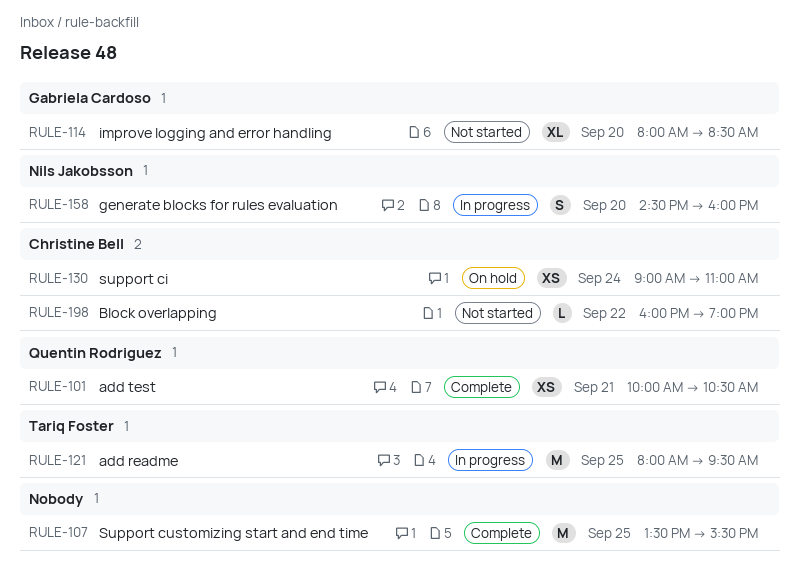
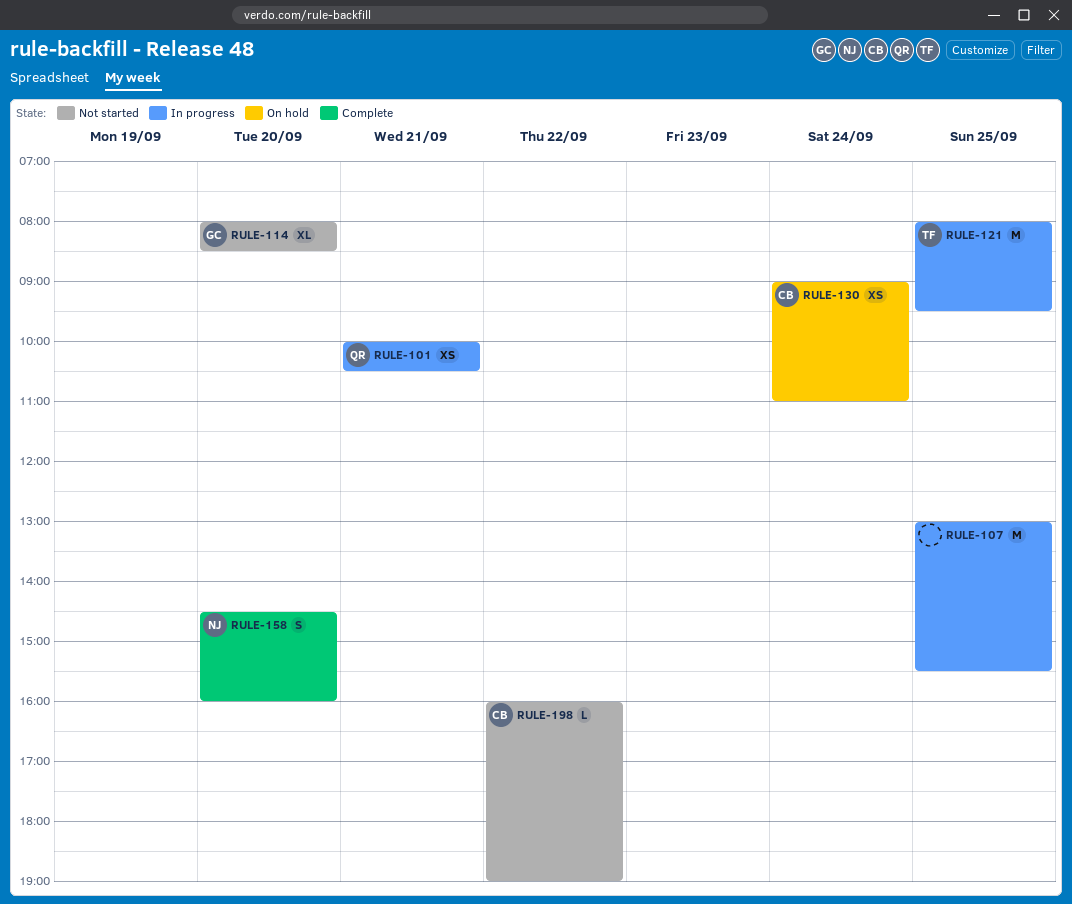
RULE-101, status: Complete -> In progress
RULE-107, status: Complete -> In progress
RULE-107, begins: 13:30 -> 13:00
RULE-158, status: In progress -> Complete

